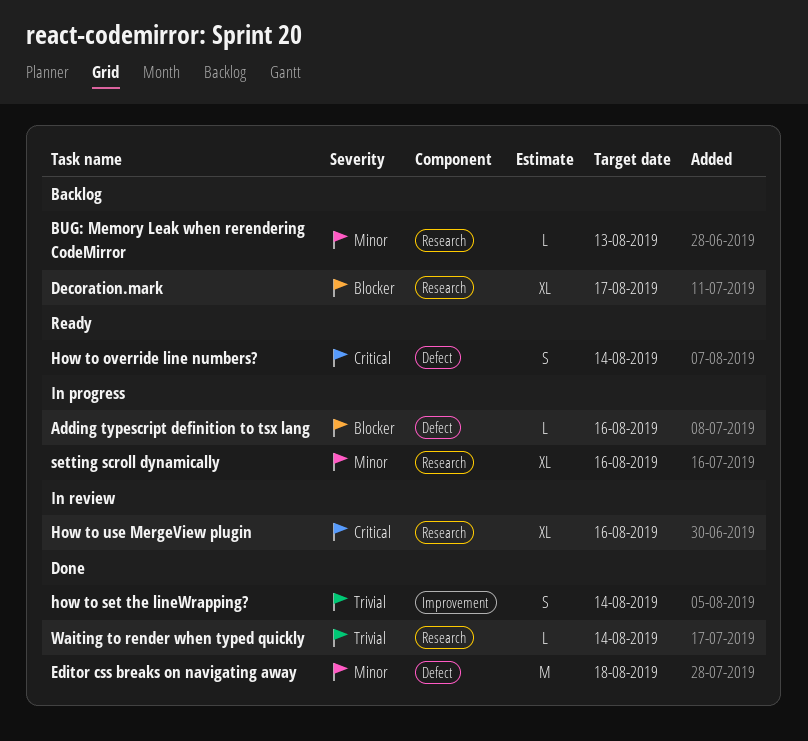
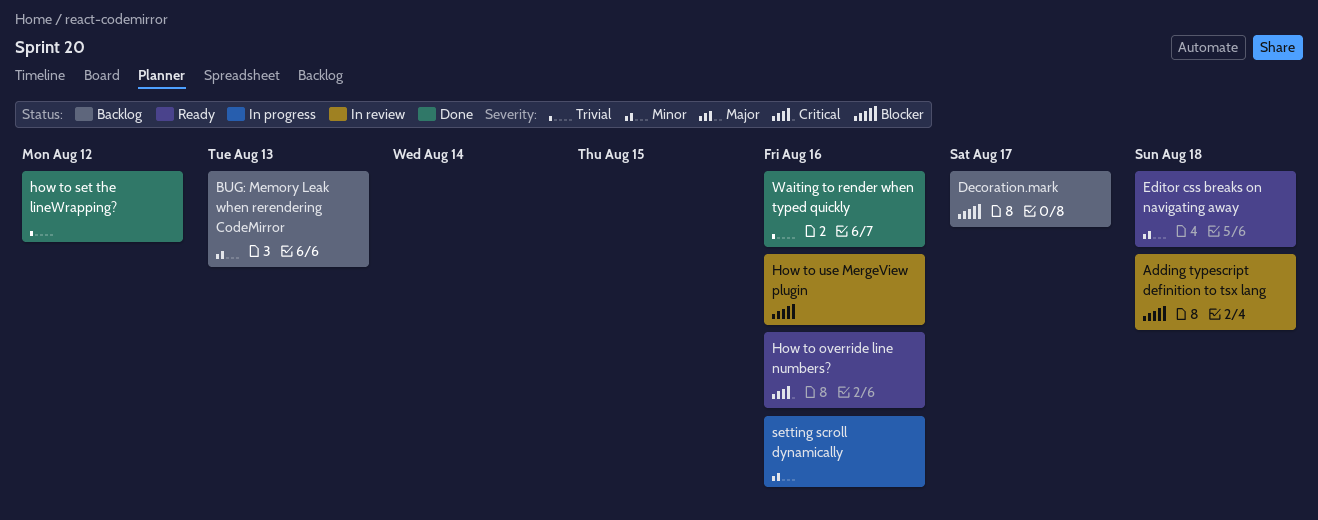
Adding typescript definition to tsx lang, status: In progress -> In review
Adding typescript definition to tsx lang, due: Aug 16 -> Aug 18
Editor css breaks on navigating away, status: Done -> Ready
How to override line numbers?, due: Aug 14 -> Aug 16
how to set the lineWrapping?, due: Aug 14 -> Aug 12
How to use MergeView plugin, priority: Critical -> Blocker
Waiting to render when typed quickly, due: Aug 14 -> Aug 16

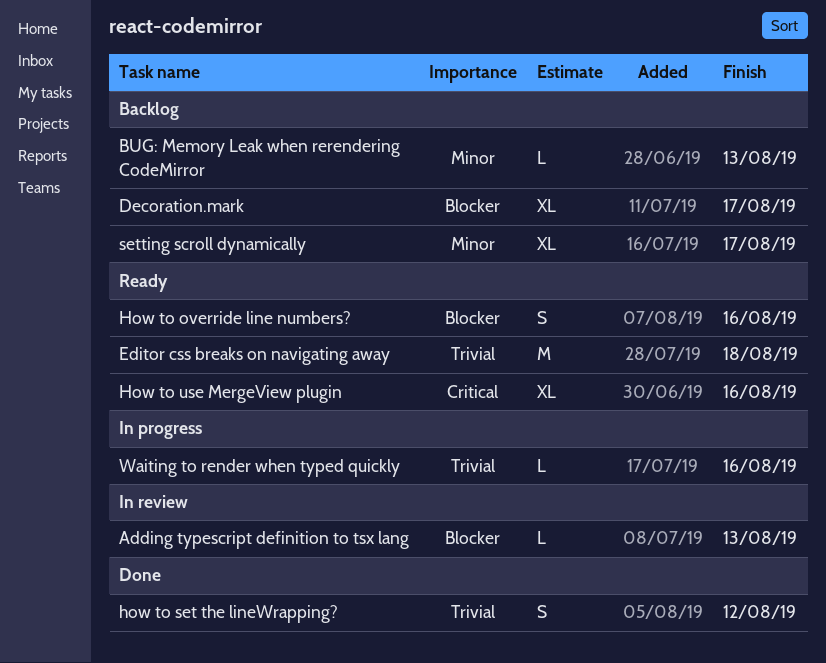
Adding typescript definition to tsx lang, due: Aug 18 -> Aug 13
Editor css breaks on navigating away, priority: Minor -> Trivial
How to override line numbers?, priority: Critical -> Blocker
How to use MergeView plugin, status: In review -> Ready
How to use MergeView plugin, priority: Blocker -> Critical
setting scroll dynamically, status: In progress -> Backlog
setting scroll dynamically, due: Aug 16 -> Aug 17
Waiting to render when typed quickly, status: Done -> In progress

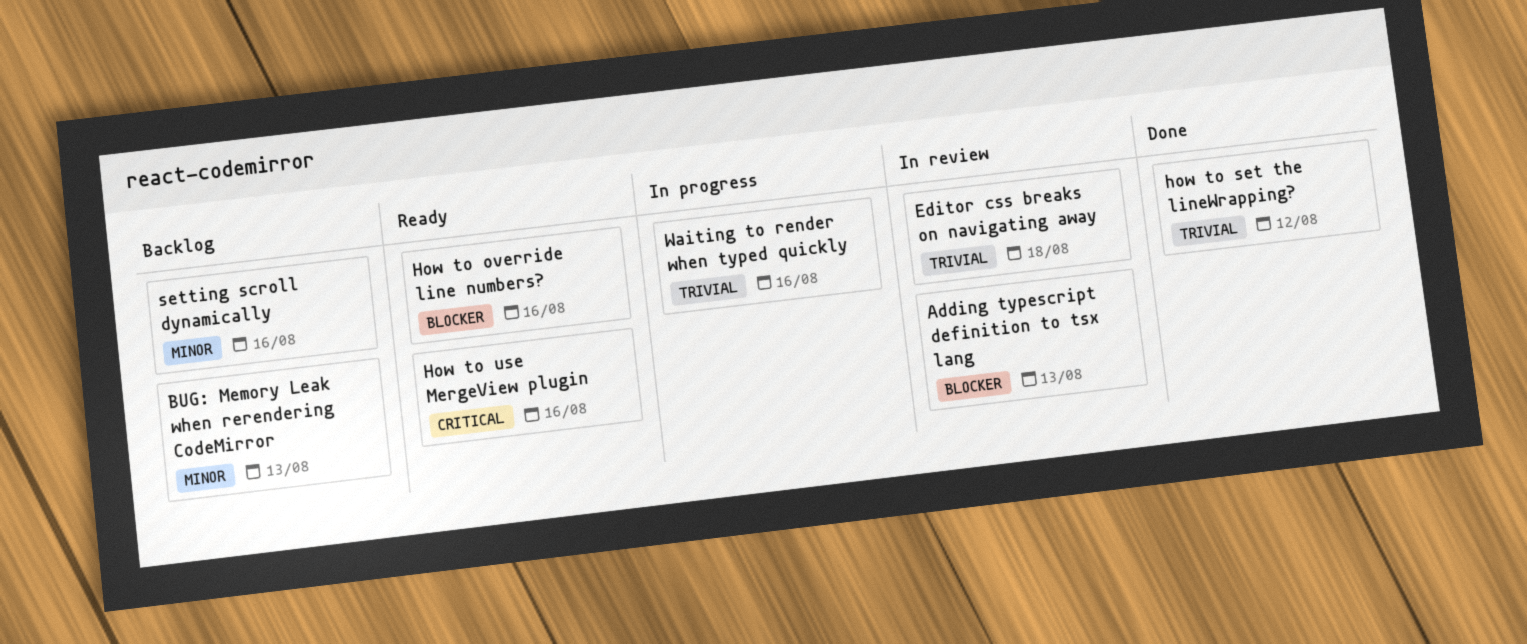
Decoration.mark: present -> none
Editor css breaks on navigating away, status: Ready -> In review
setting scroll dynamically, due: Aug 17 -> Aug 16

